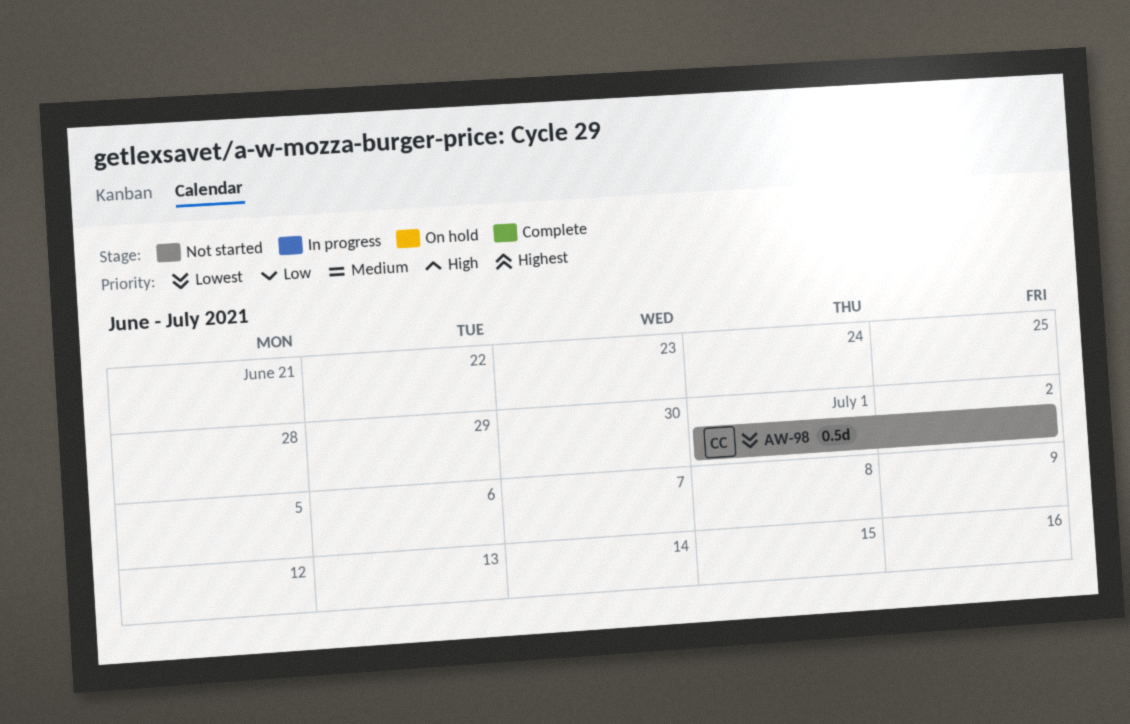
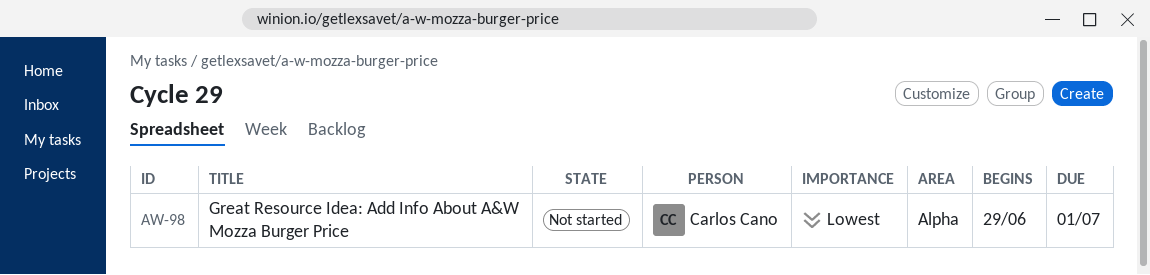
AW-98, start: Jul 1 -> Jun 29
AW-98, due: Jul 2 -> Jul 1

